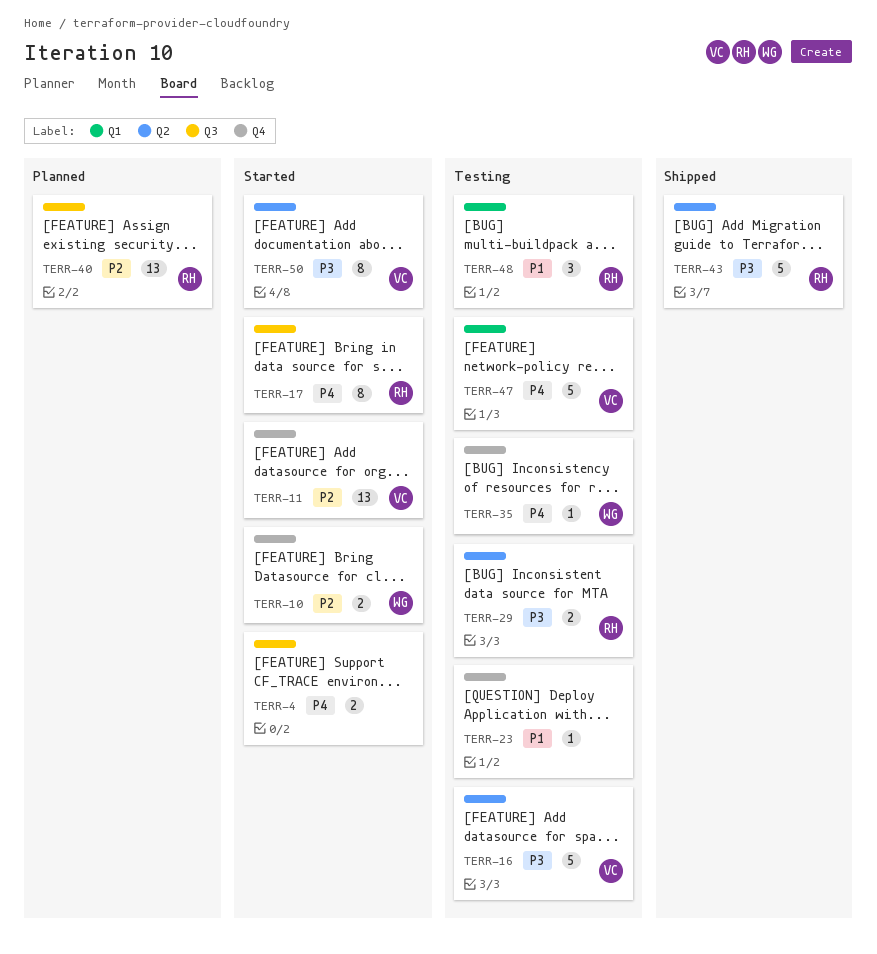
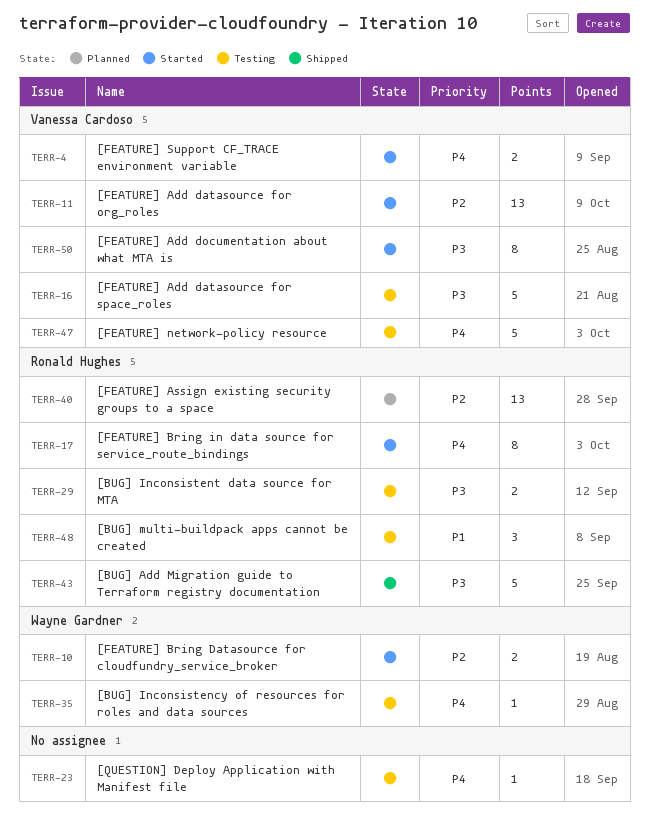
TERR-4, owner: none -> Vanessa Cardoso
TERR-23, priority: P1 -> P4

